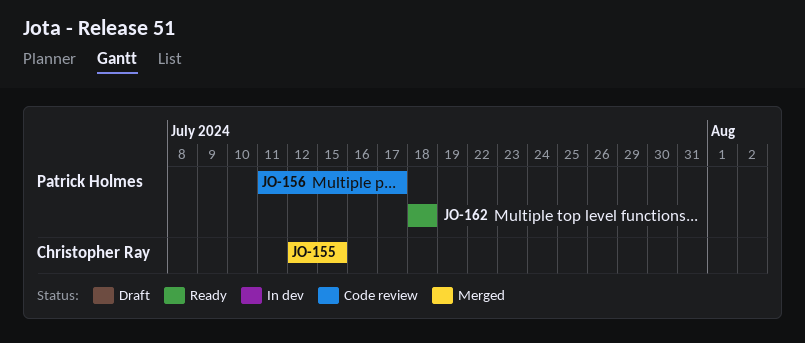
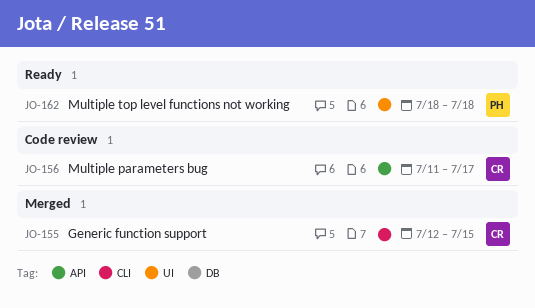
JO-156, owner: Patrick Holmes -> Christopher Ray

